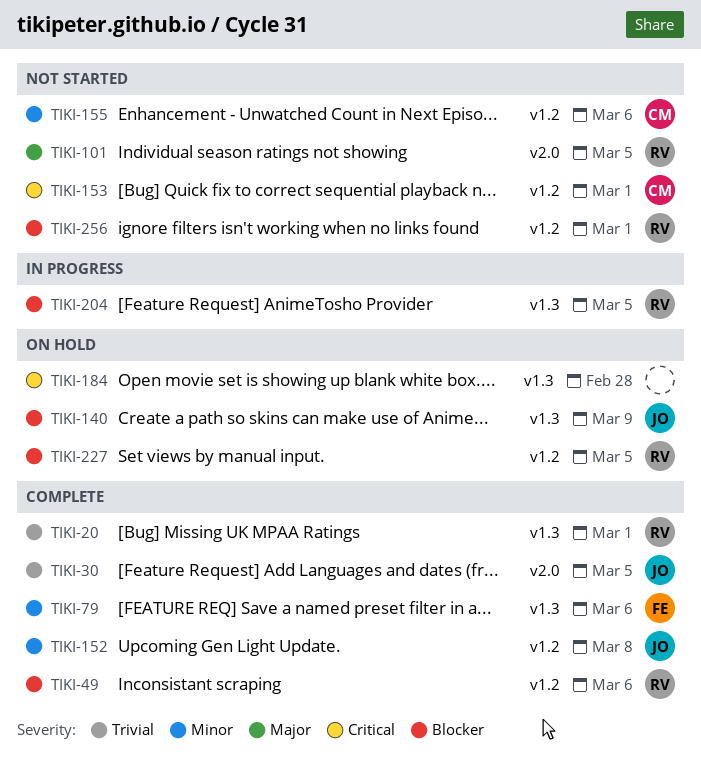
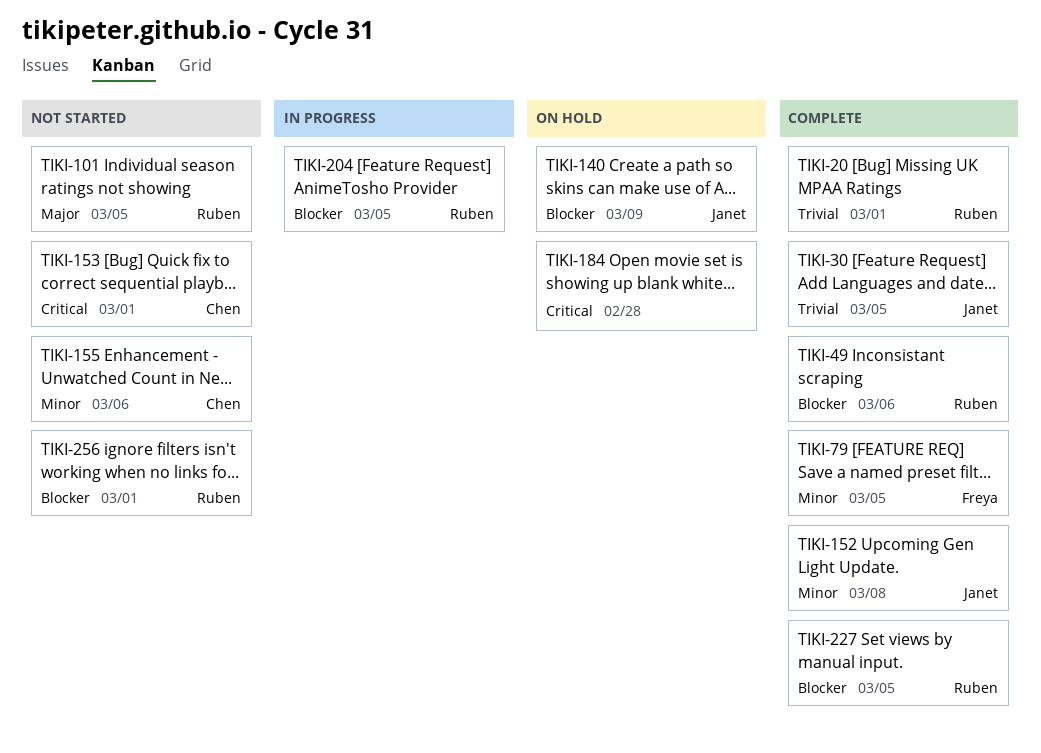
TIKI-79, due: Mar 6 -> Mar 5
TIKI-227, status: On hold -> Complete

